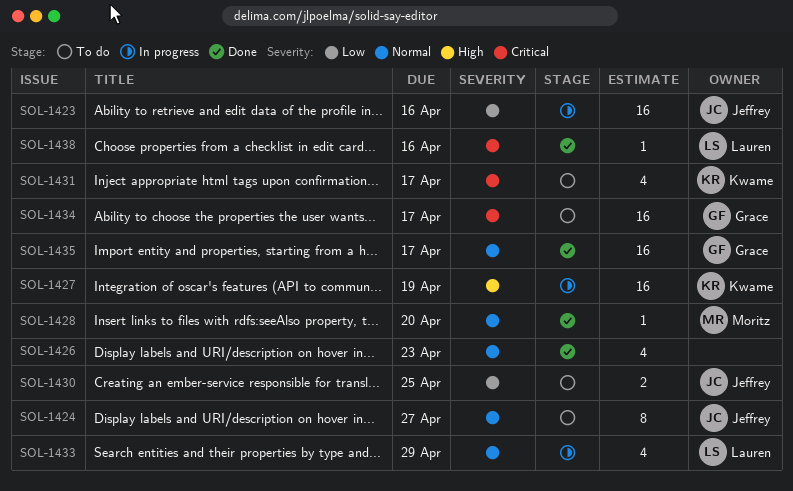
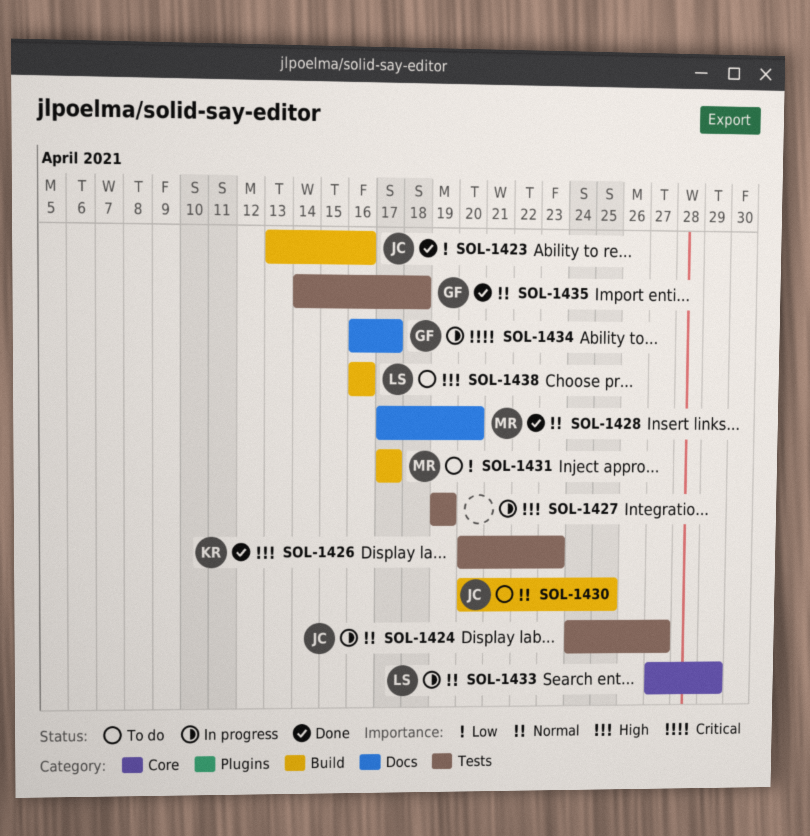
SOL-1423, status: In progress -> Done
SOL-1424, status: To do -> In progress
SOL-1426, owner: none -> Kwame
SOL-1426, priority: Normal -> High
SOL-1427, owner: Kwame -> none
SOL-1430, priority: Low -> Normal
SOL-1431, owner: Kwame -> Moritz
SOL-1431, priority: Critical -> Low
SOL-1434, status: To do -> In progress
SOL-1435, due: Apr 17 -> Apr 18
SOL-1438, status: Done -> To do
SOL-1438, priority: Critical -> High

